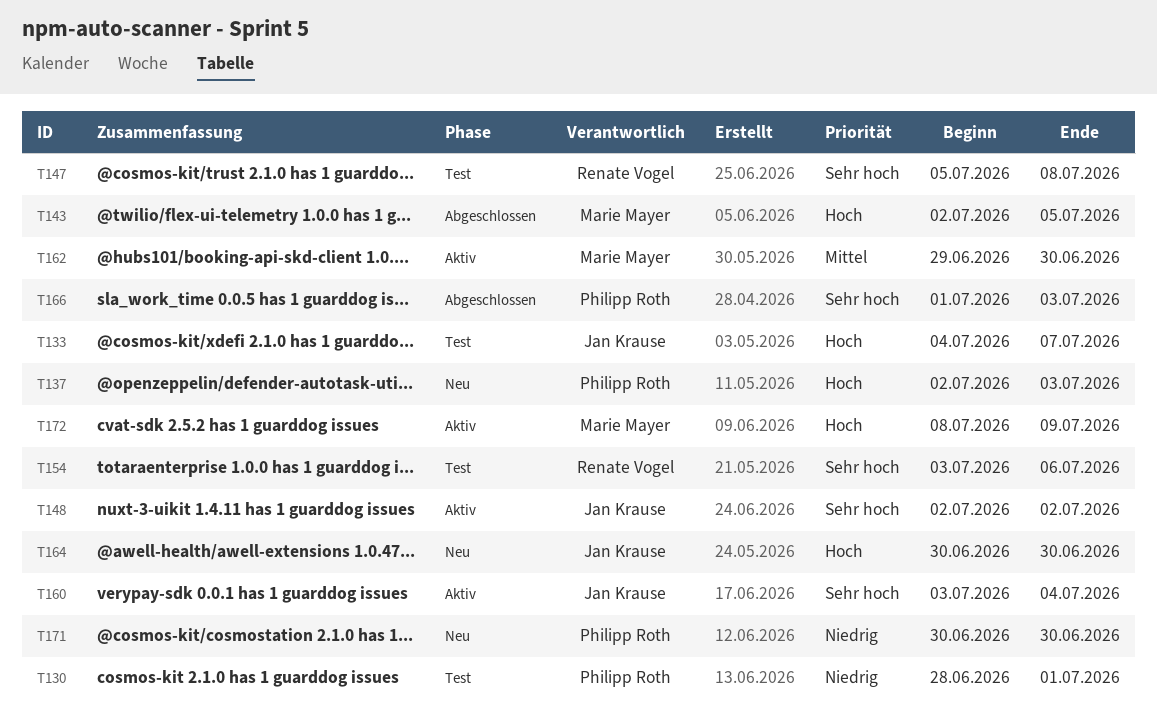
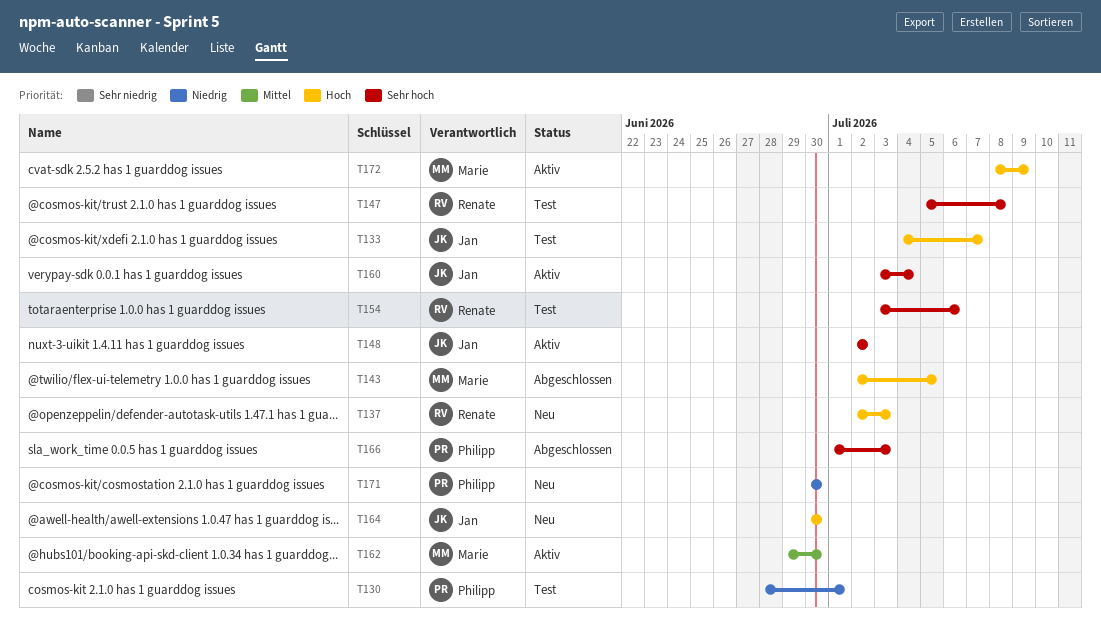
T137, owner: Philipp Roth -> Renate Vogel

